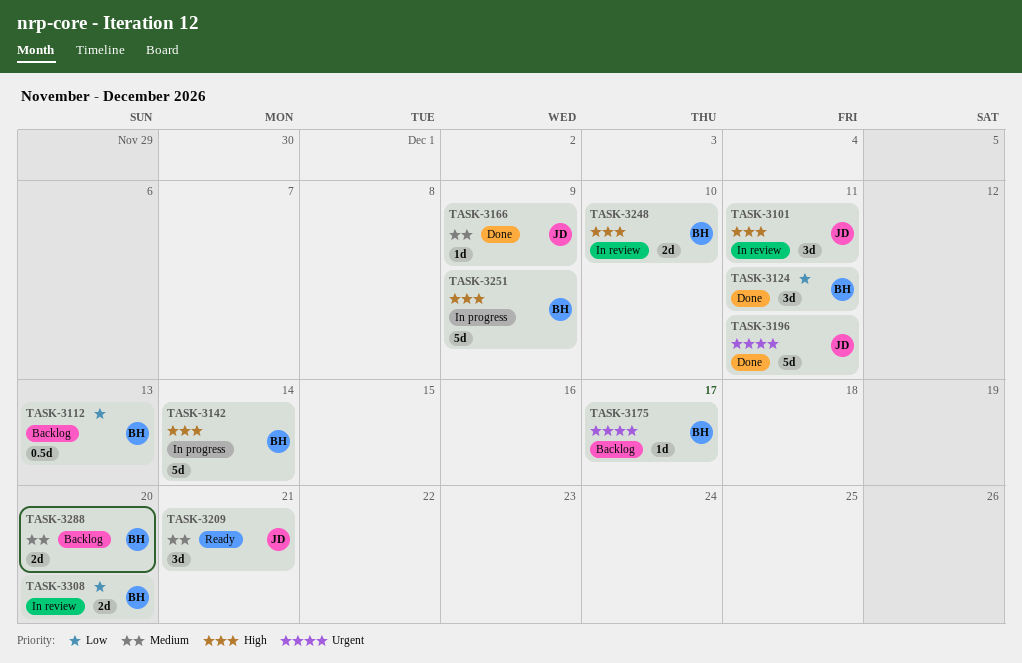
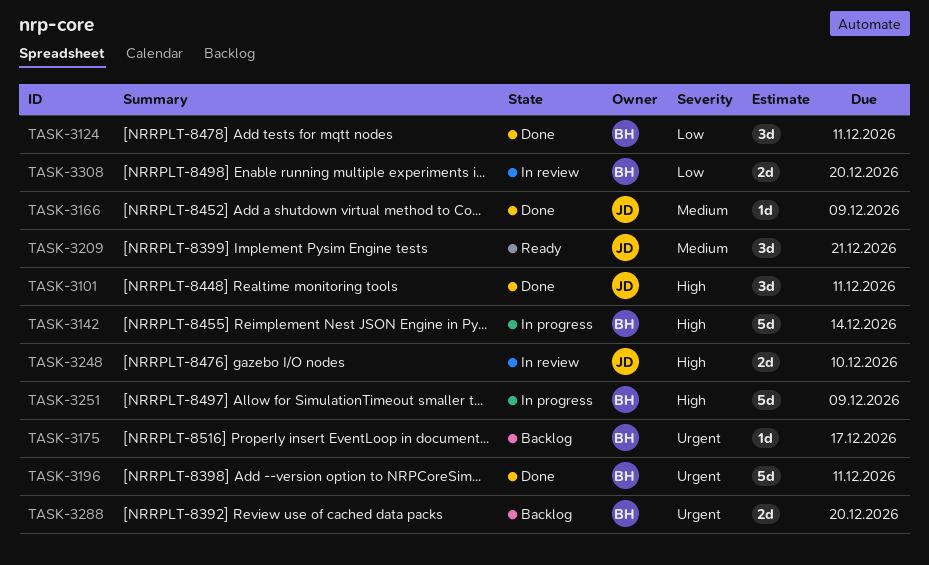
TASK-3101, status: In review -> Done
TASK-3112: present -> none
TASK-3196, owner: JD -> BH
TASK-3248, owner: BH -> JD
TASK-3288, priority: Medium -> Urgent

